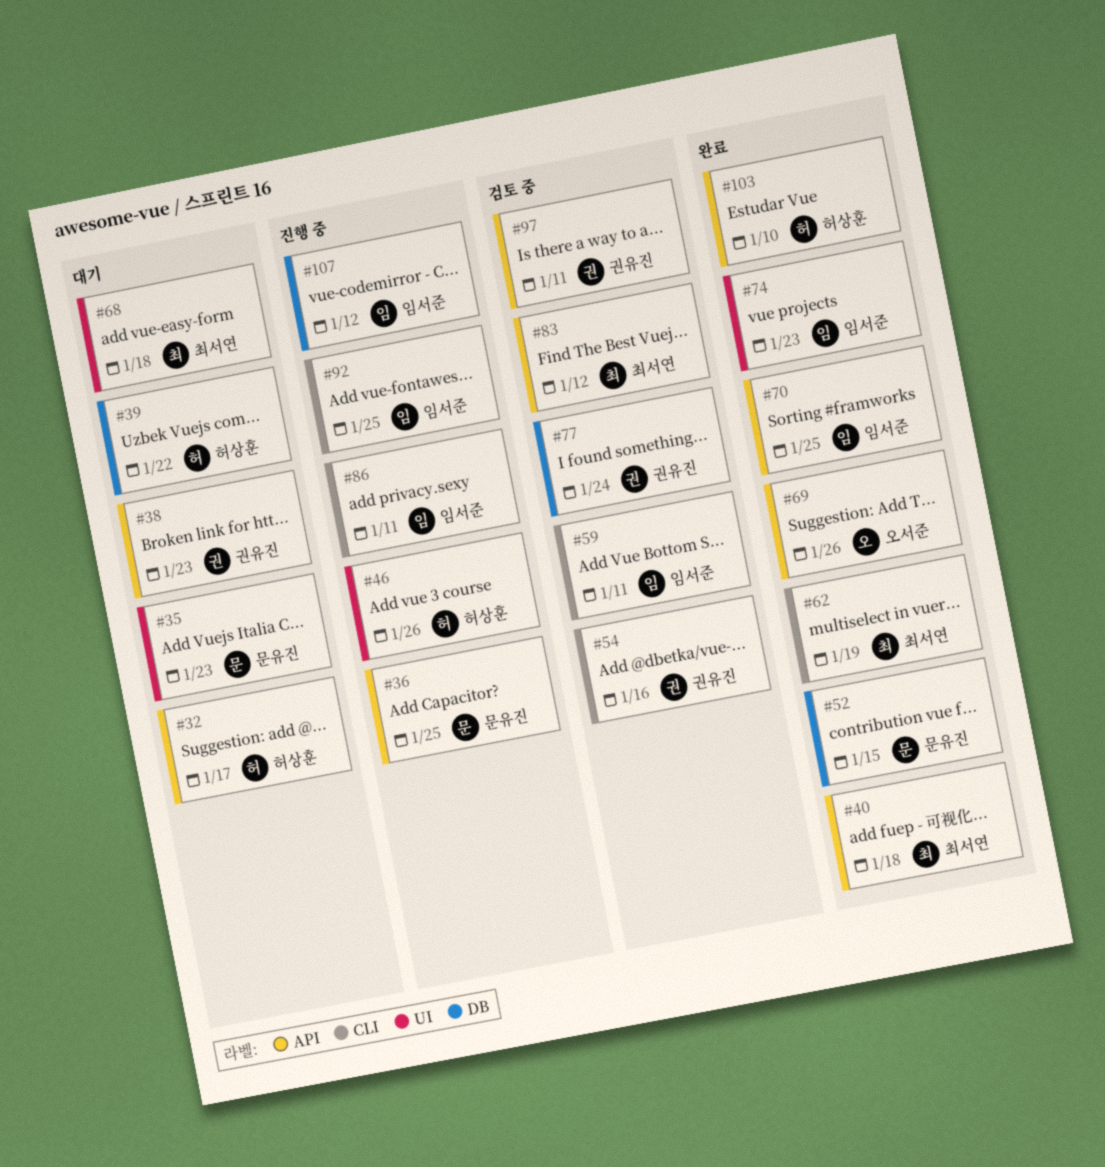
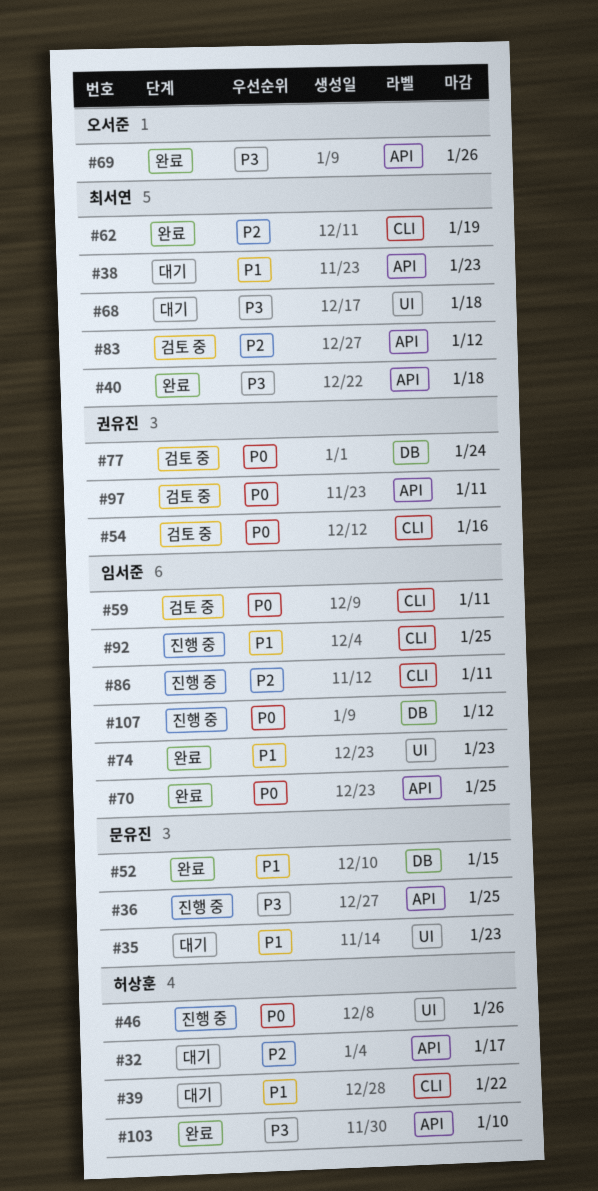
#38, owner: 권유진 -> 최서연
#39, label: DB -> CLI

